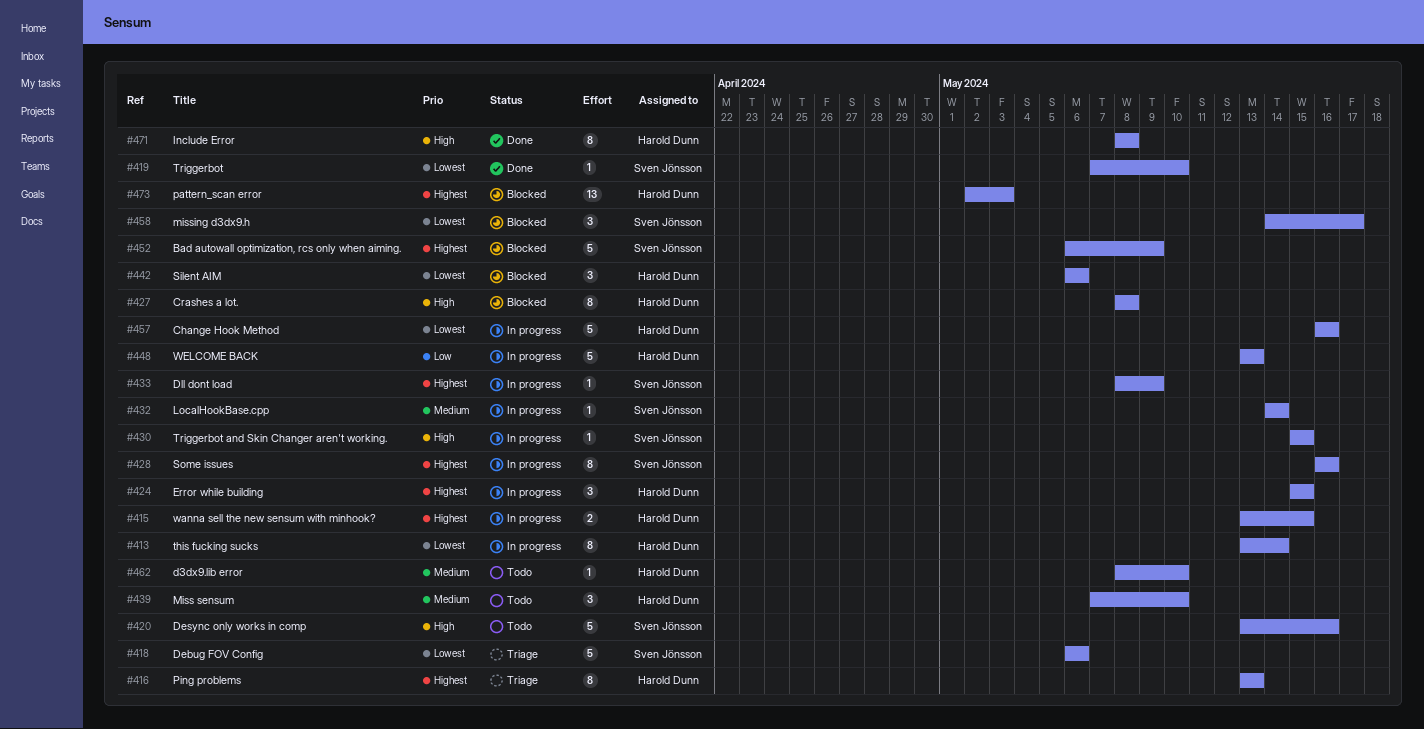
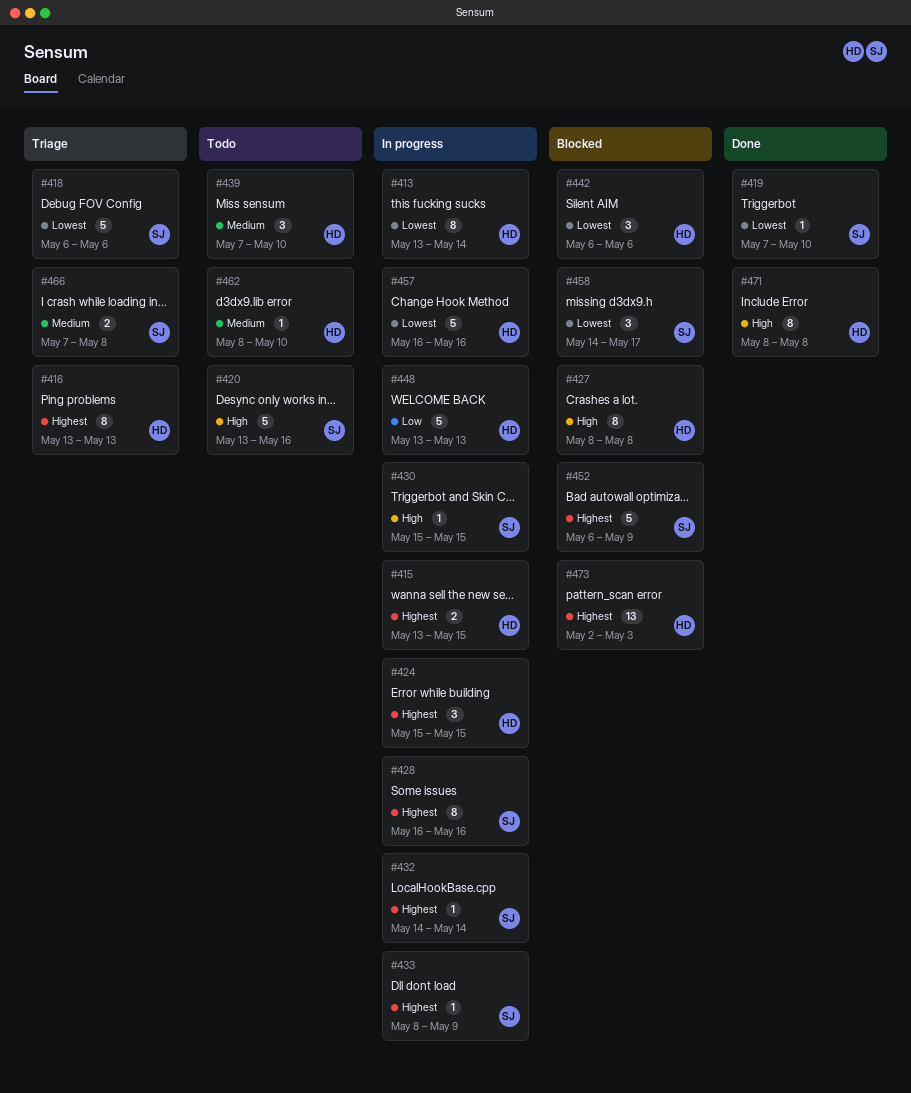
#432, priority: Medium -> Highest
#466: none -> present

